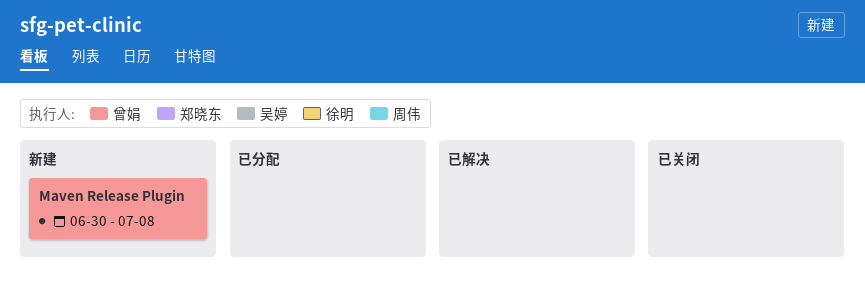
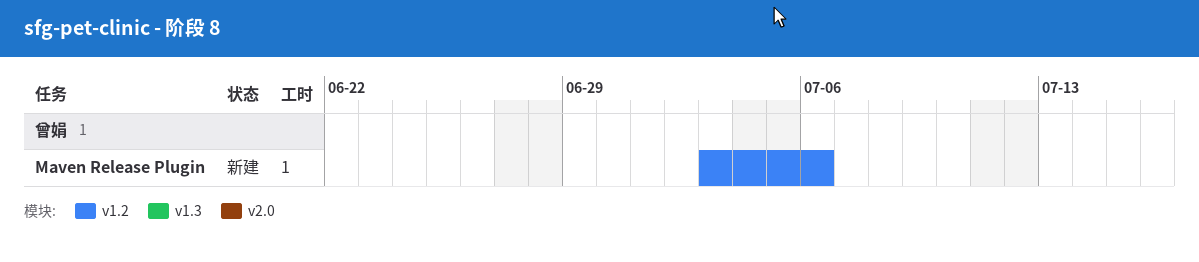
Maven Release Plugin, start: Jun 30 -> Jul 3
Maven Release Plugin, due: Jul 8 -> Jul 6

